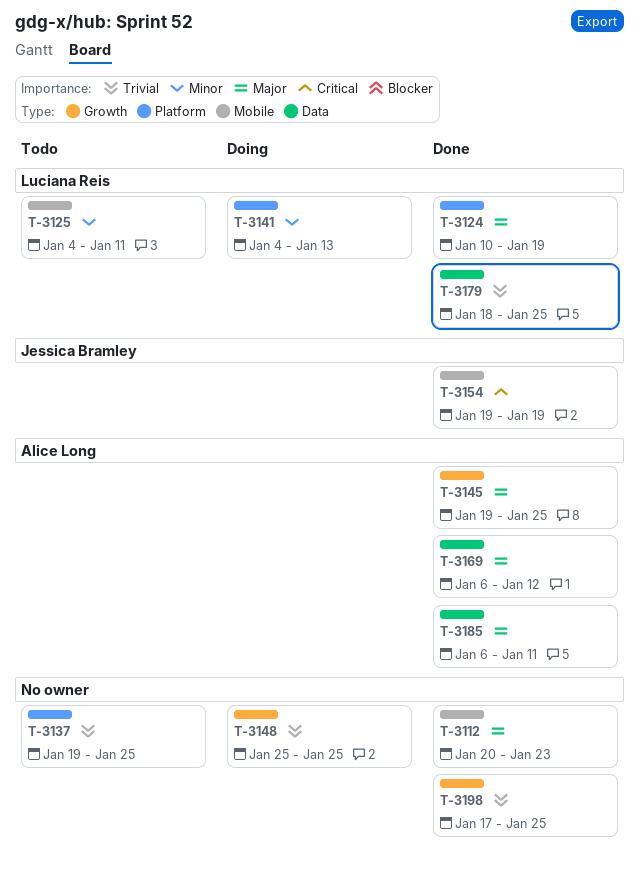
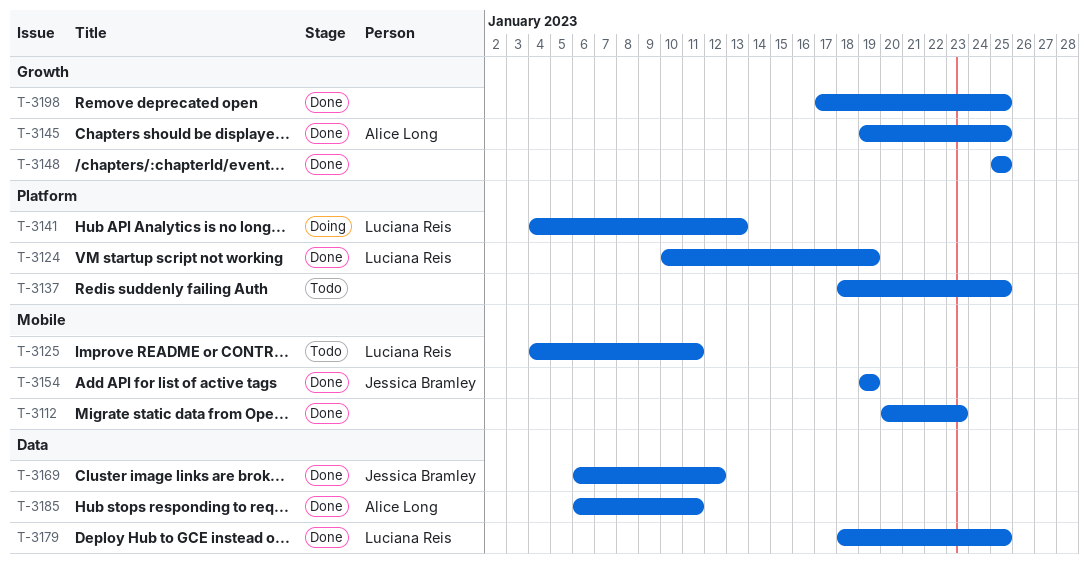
T-3137, start: Jan 19 -> Jan 18
T-3148, status: Doing -> Done
T-3169, owner: Alice Long -> Jessica Bramley

